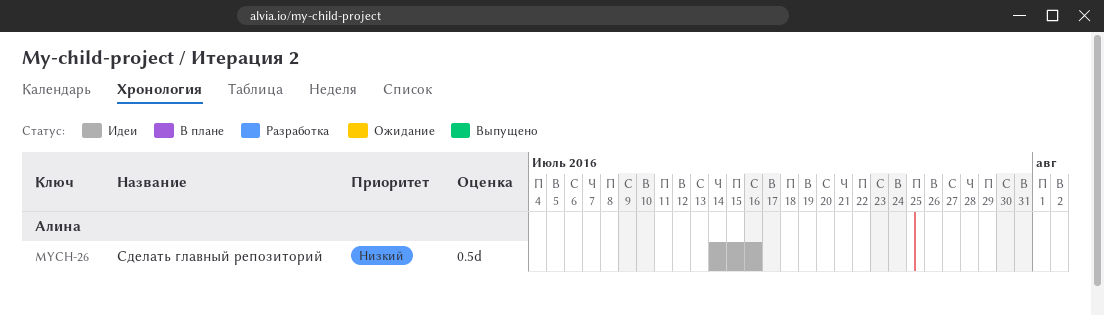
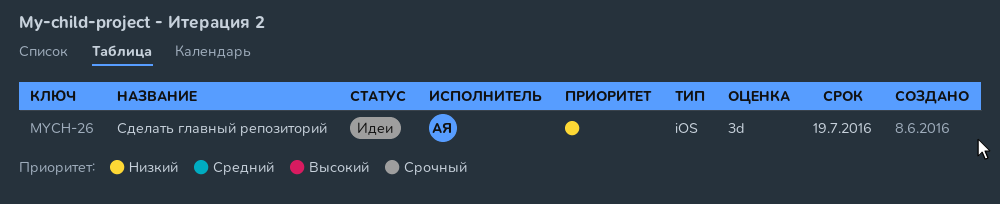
MYCH-26, estimate: 0.5d -> 3d
MYCH-26, due: Jul 16 -> Jul 19

